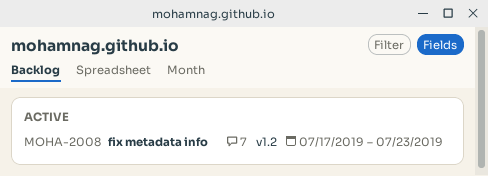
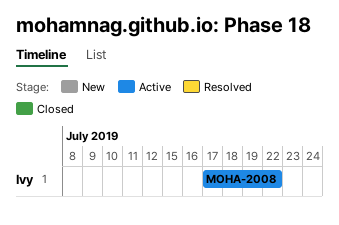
MOHA-2008, due: Jul 23 -> Jul 22

